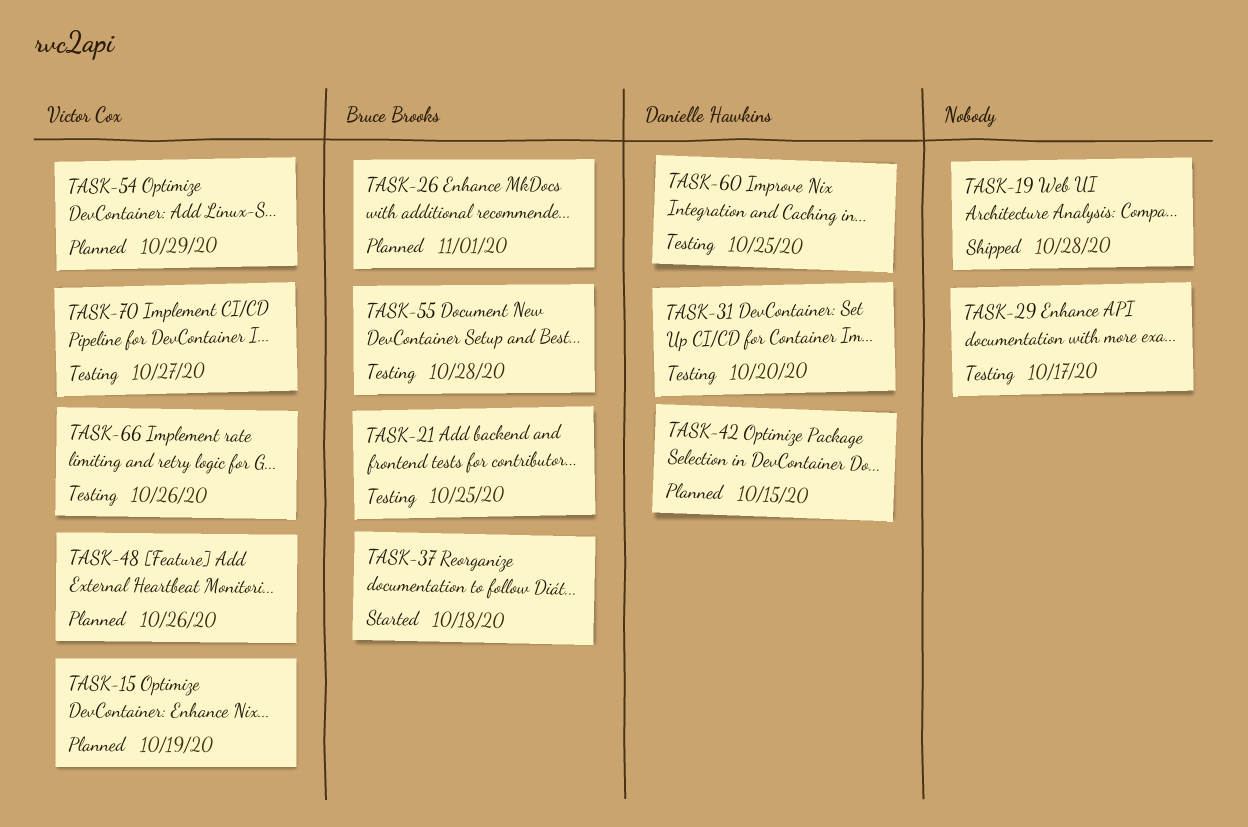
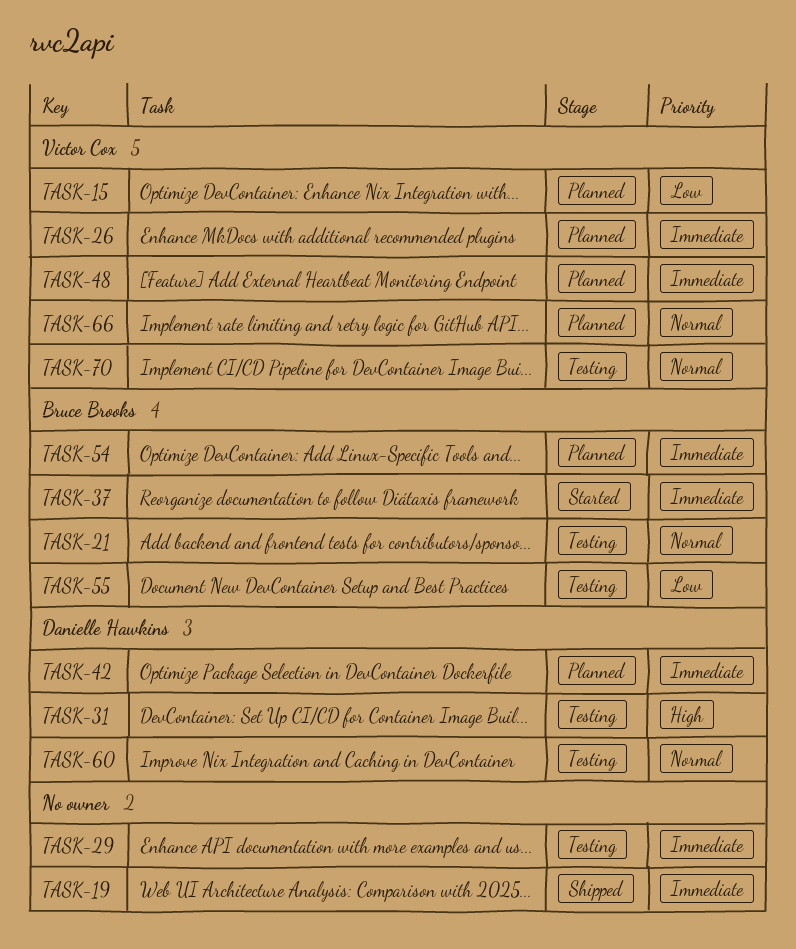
TASK-26, owner: Bruce Brooks -> Victor Cox
TASK-54, owner: Victor Cox -> Bruce Brooks
TASK-66, status: Testing -> Planned

